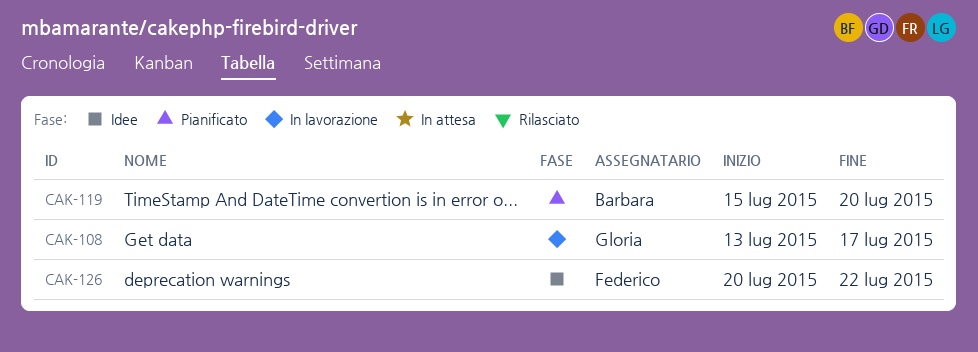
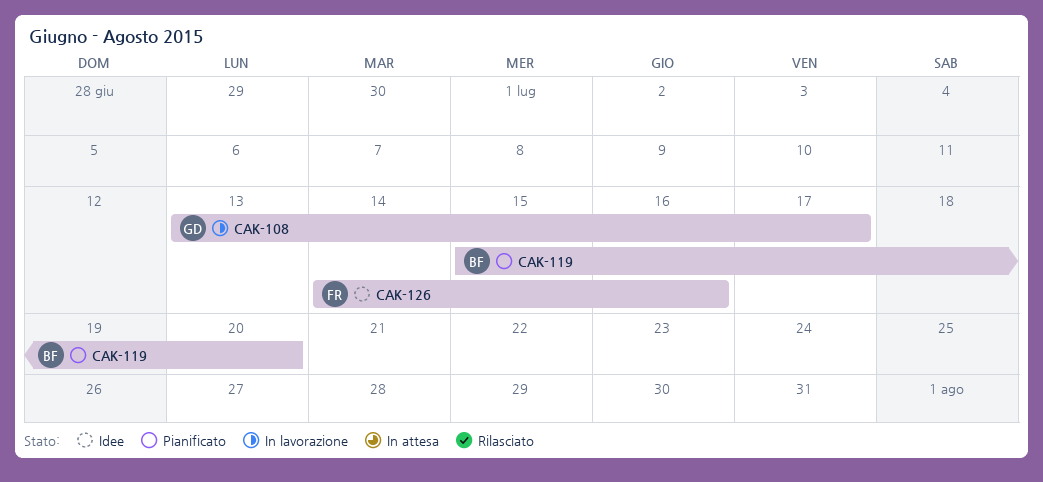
CAK-126, start: Jul 20 -> Jul 14
CAK-126, due: Jul 22 -> Jul 16

